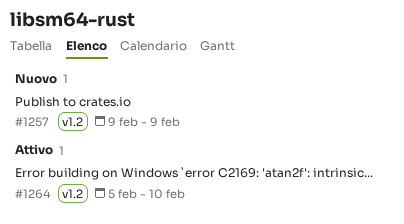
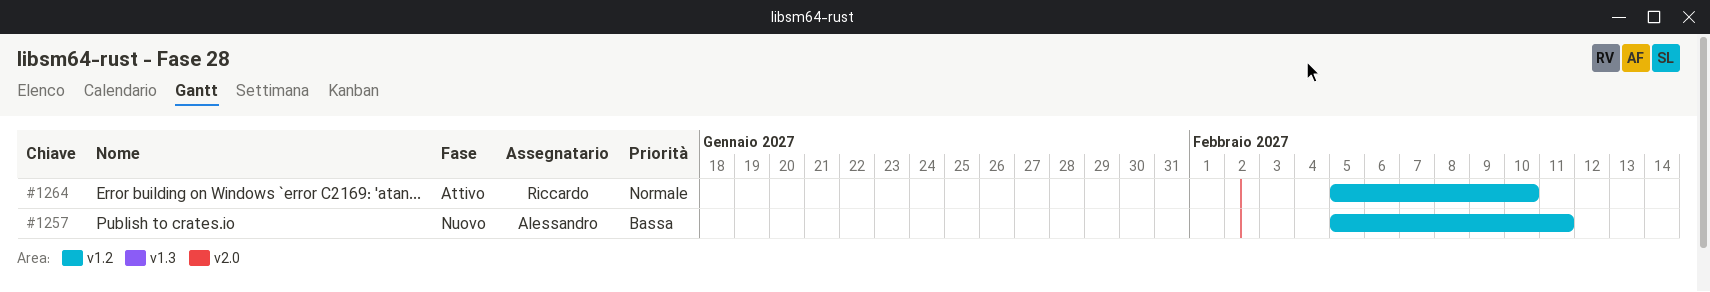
#1257, start: Feb 9 -> Feb 5
#1257, due: Feb 9 -> Feb 11

